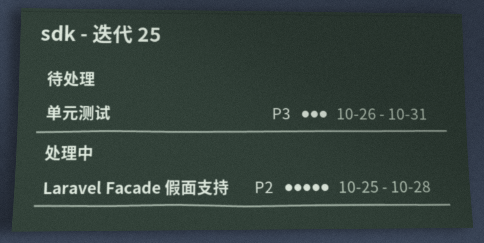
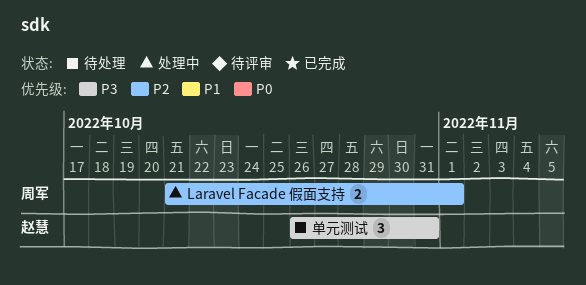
Laravel Facade 假面支持, estimate: 5 -> 2
Laravel Facade 假面支持, start: Oct 25 -> Oct 21
Laravel Facade 假面支持, due: Oct 28 -> Nov 1

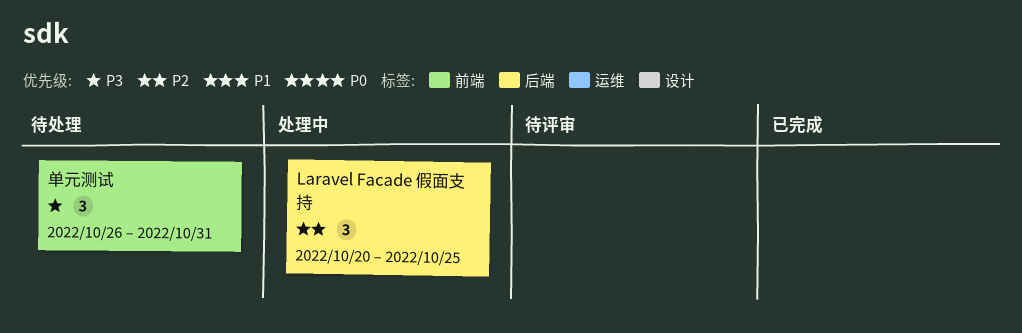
Laravel Facade 假面支持, estimate: 2 -> 3
Laravel Facade 假面支持, start: Oct 21 -> Oct 20
Laravel Facade 假面支持, due: Nov 1 -> Oct 25

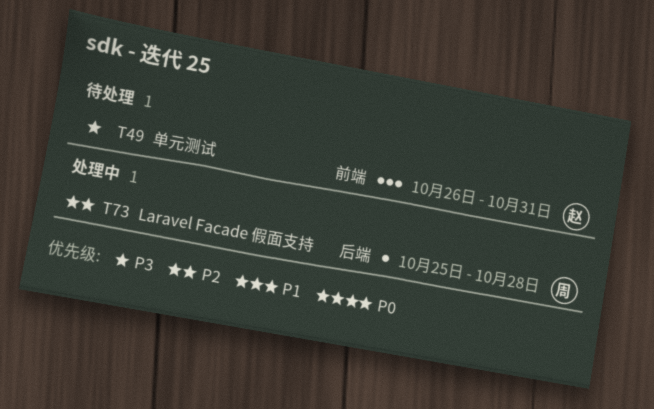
Laravel Facade 假面支持, estimate: 3 -> 1
Laravel Facade 假面支持, start: Oct 20 -> Oct 25
Laravel Facade 假面支持, due: Oct 25 -> Oct 28

